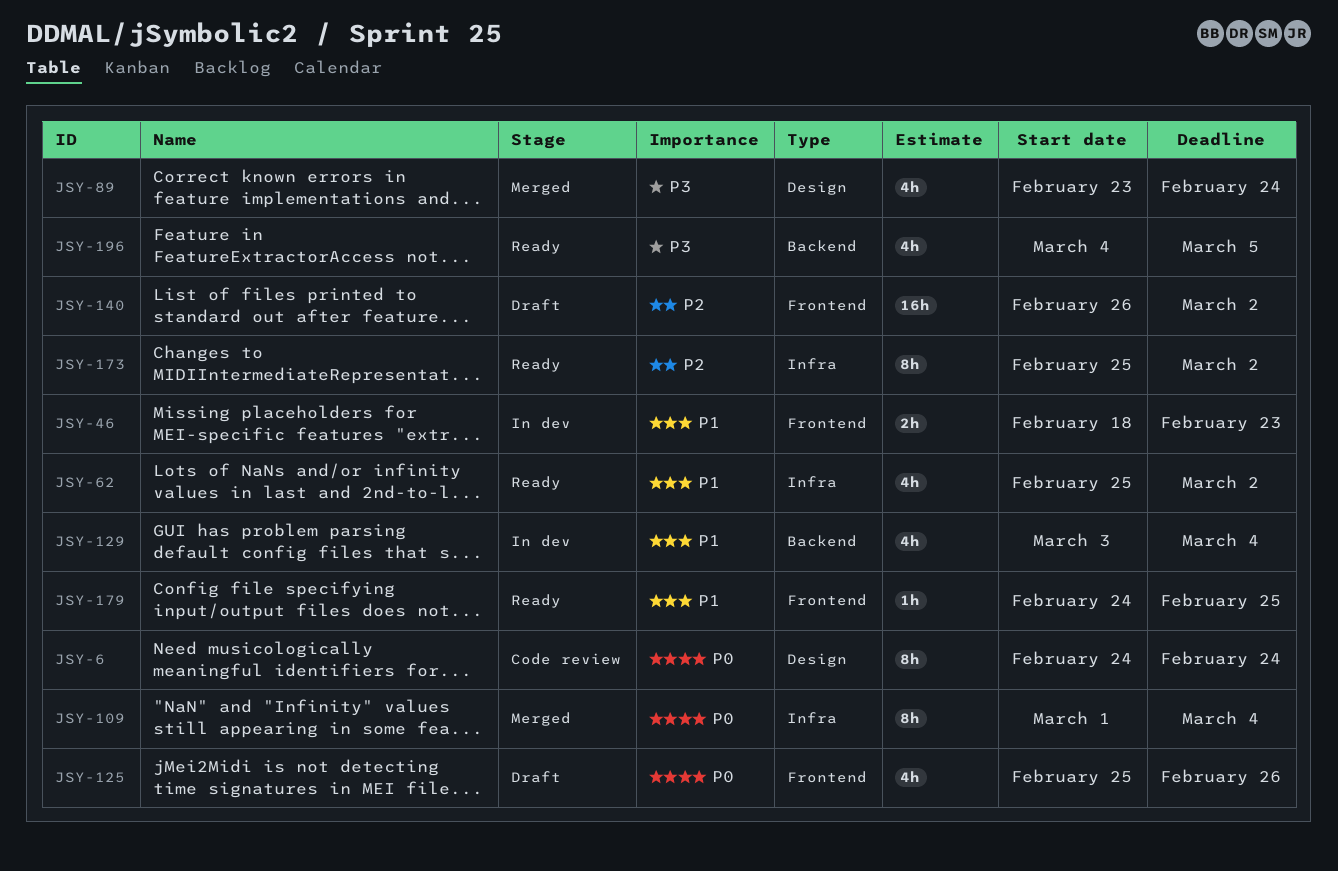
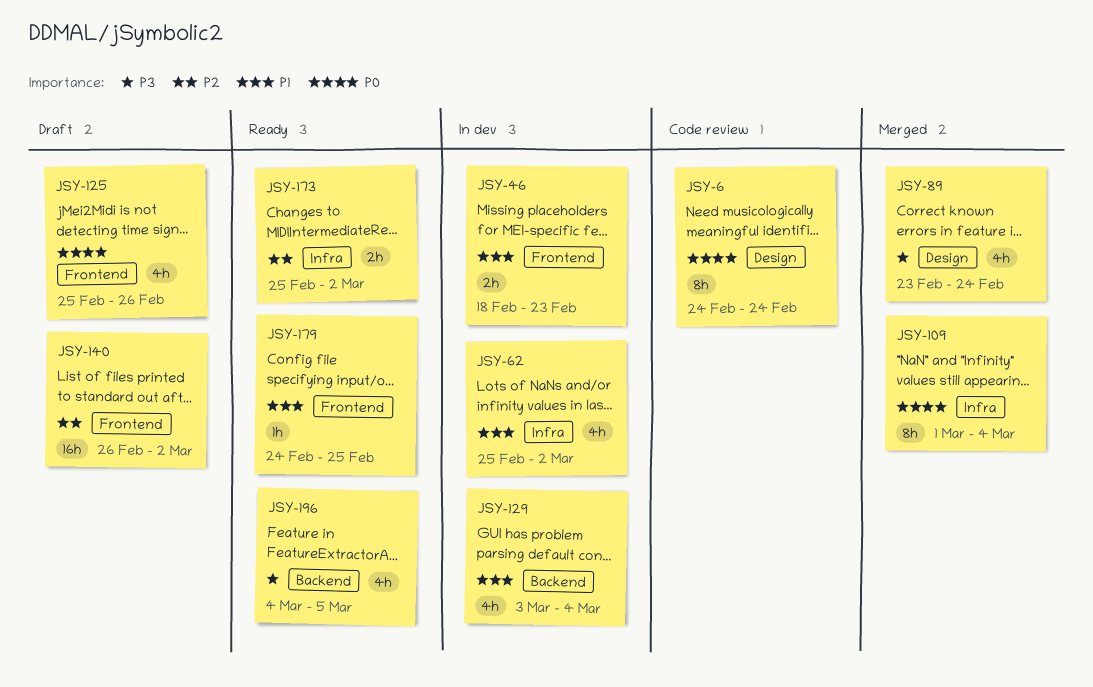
JSY-62, status: Ready -> In dev
JSY-173, estimate: 8h -> 2h

